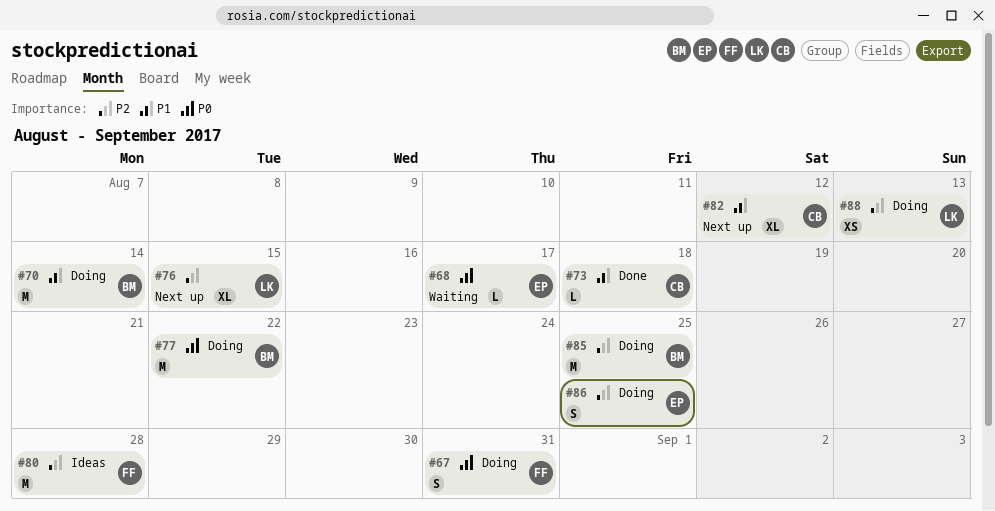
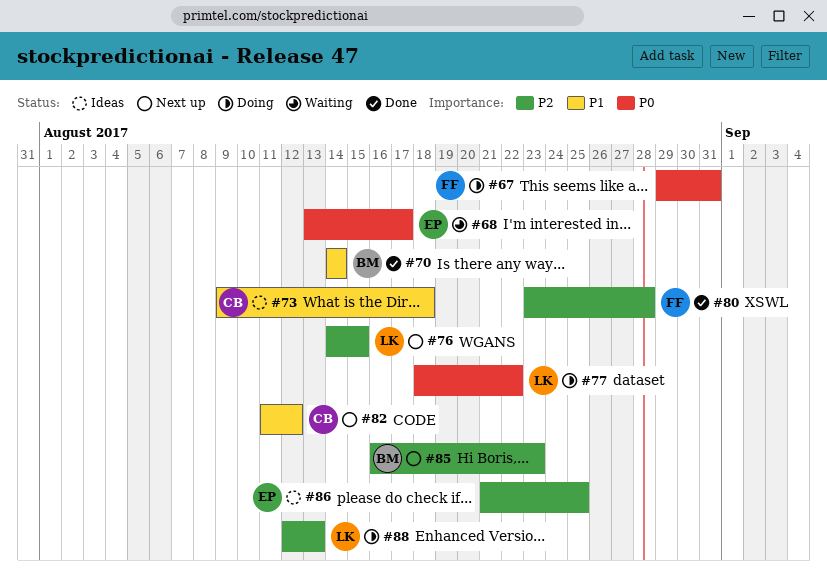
#70, status: Doing -> Done
#73, status: Done -> Ideas
#77, owner: BM -> LK
#80, status: Ideas -> Done
#85, status: Doing -> Next up
#85, due: Aug 25 -> Aug 23
#86, status: Doing -> Ideas

